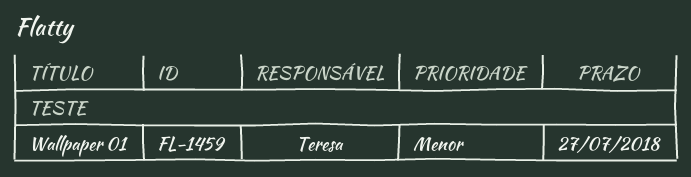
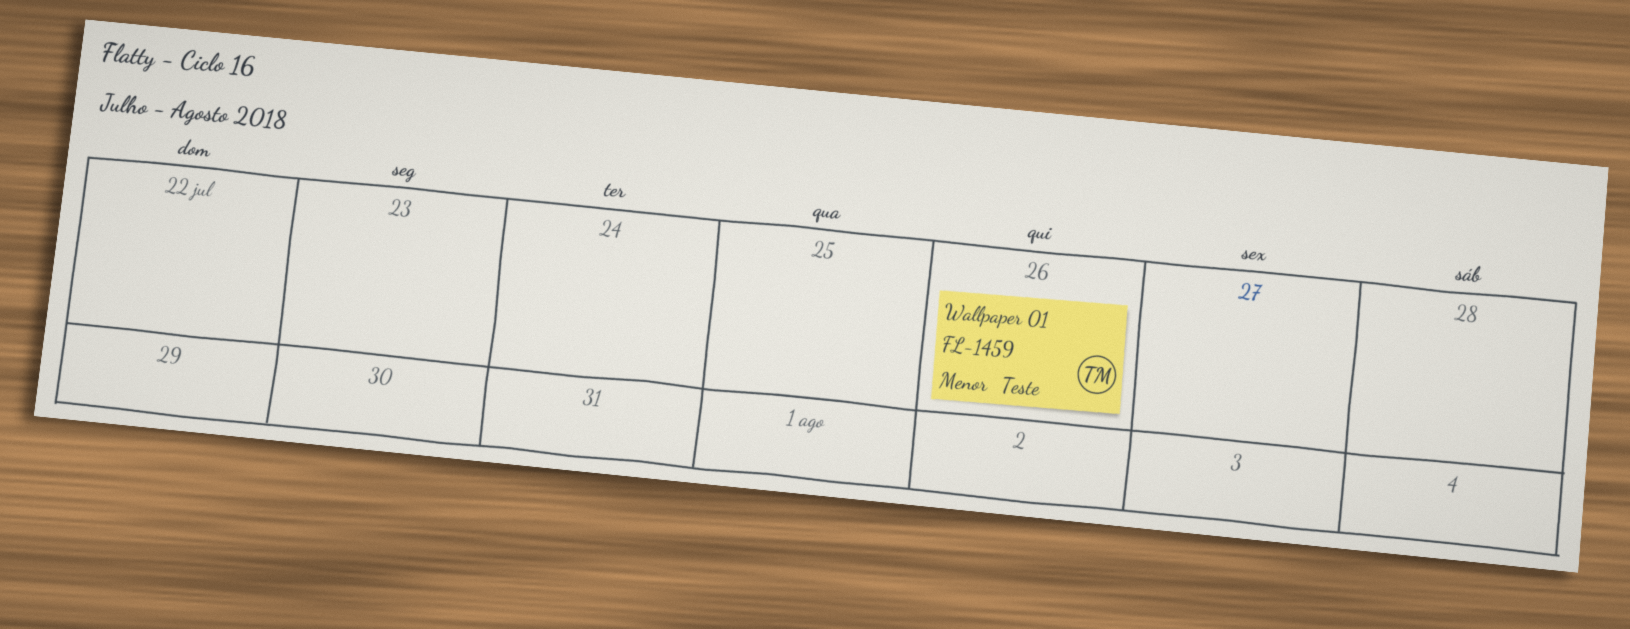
FL-1459, due: Jul 27 -> Jul 26

